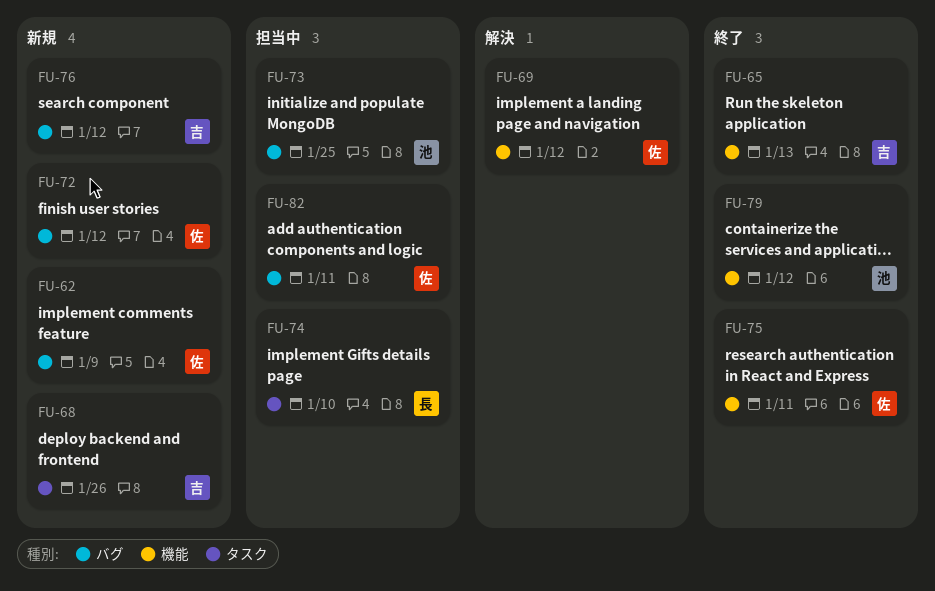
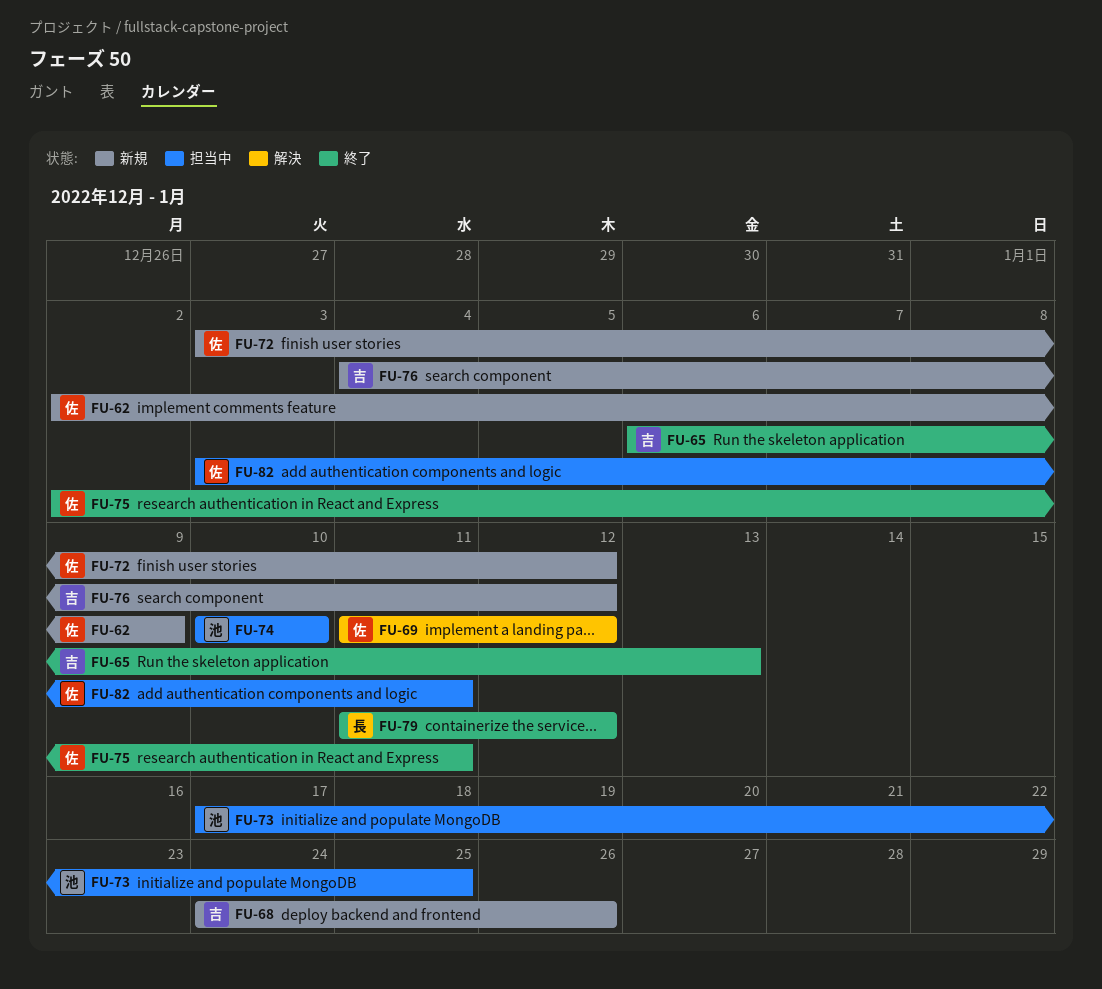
FU-74, owner: 長 -> 池
FU-79, owner: 池 -> 長

